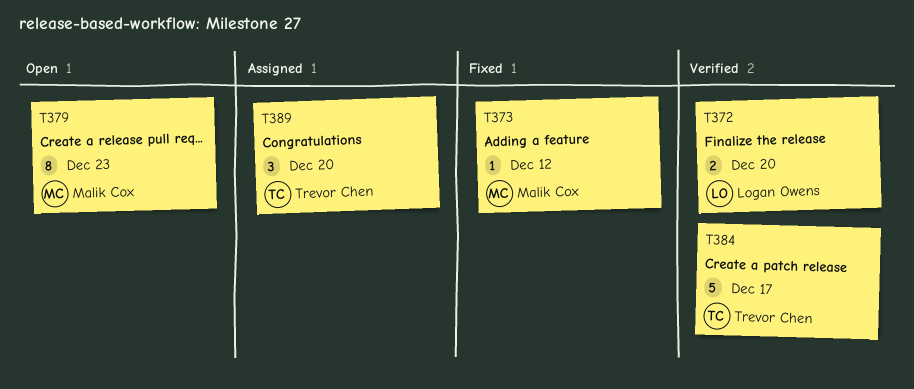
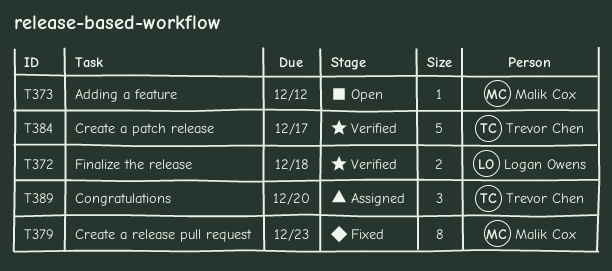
T372, due: Dec 20 -> Dec 18
T373, status: Fixed -> Open
T379, status: Open -> Fixed

